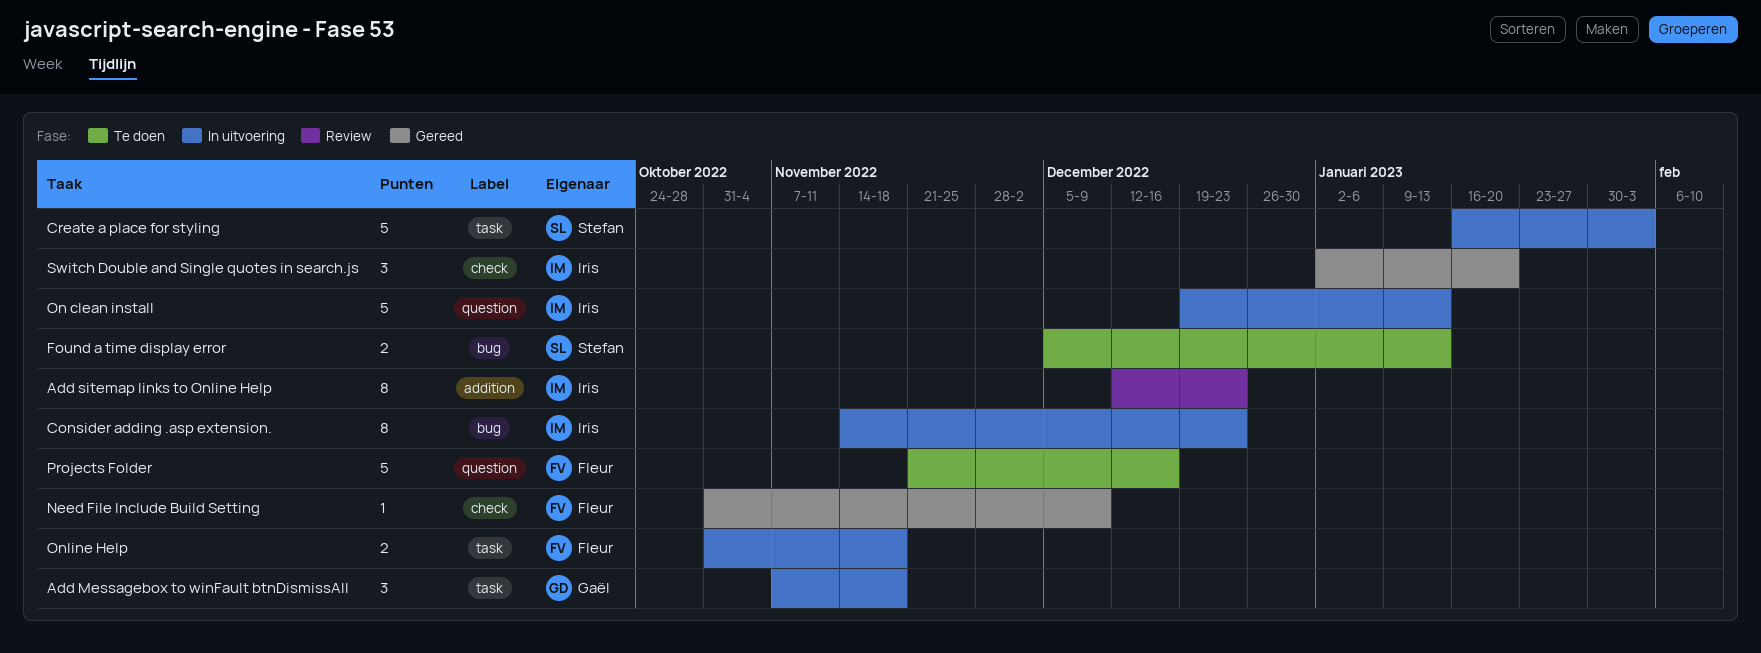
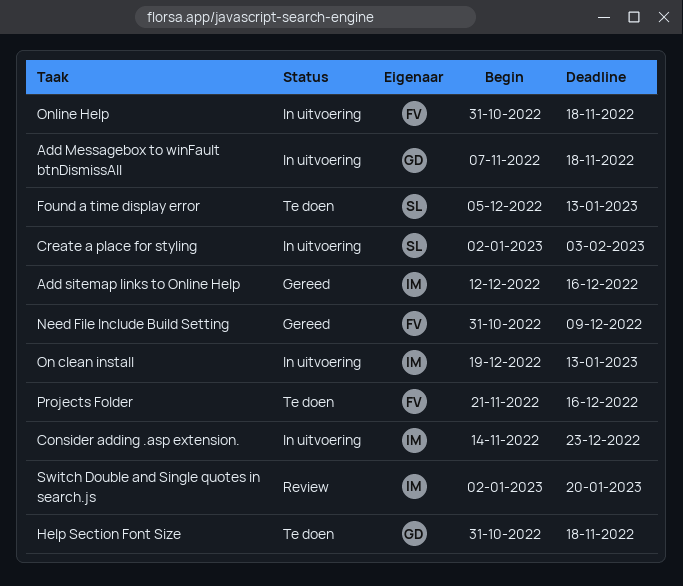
Add sitemap links to Online Help, status: Review -> Gereed
Add sitemap links to Online Help, due: Dec 23 -> Dec 16
Create a place for styling, start: Jan 16 -> Jan 2
Help Section Font Size: none -> present
Switch Double and Single quotes in search.js, status: Gereed -> Review

